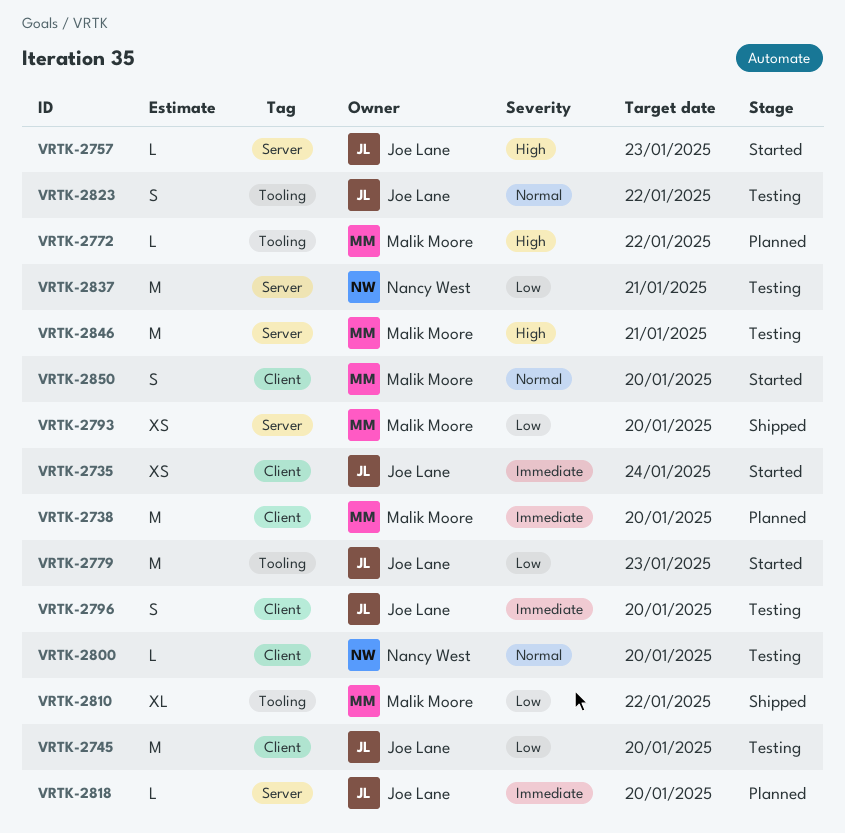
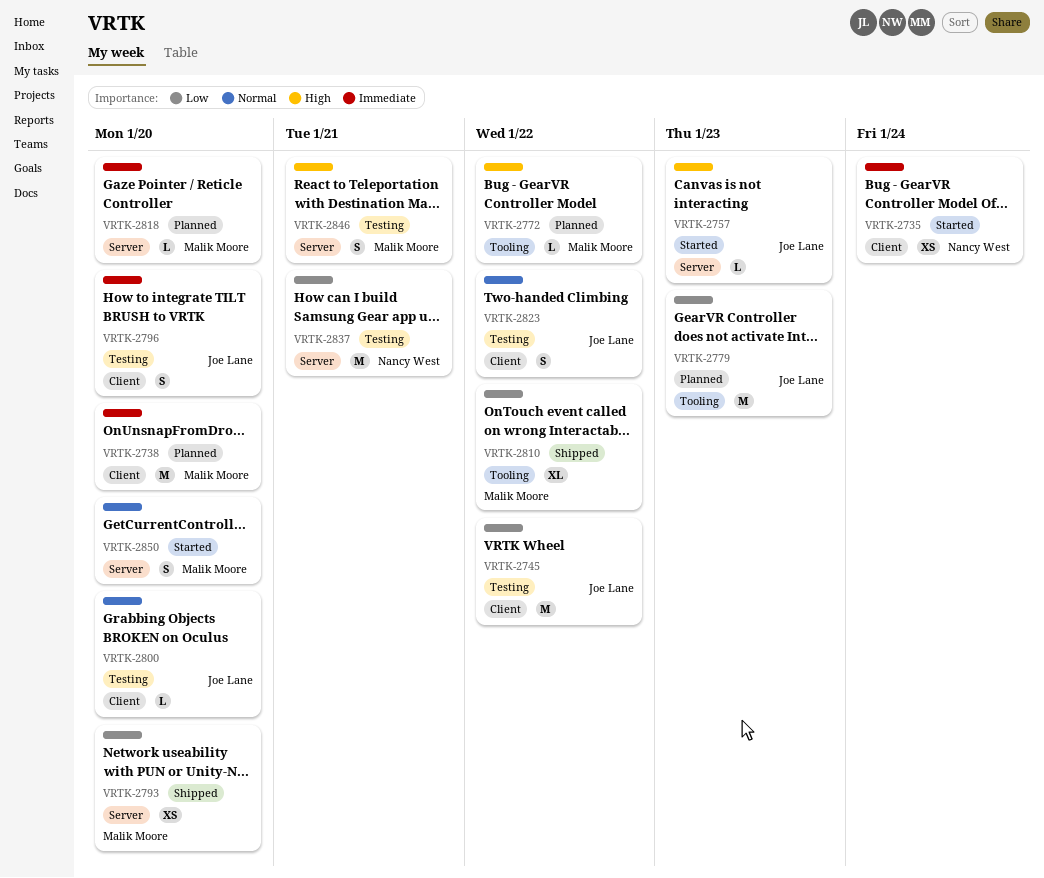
VRTK-2735, owner: Joe Lane -> Nancy West
VRTK-2745, due: Jan 20 -> Jan 22
VRTK-2779, status: Started -> Planned
VRTK-2800, owner: Nancy West -> Joe Lane
VRTK-2818, owner: Joe Lane -> Malik Moore
VRTK-2823, label: Tooling -> Client
VRTK-2846, estimate: M -> S
VRTK-2850, label: Client -> Server

